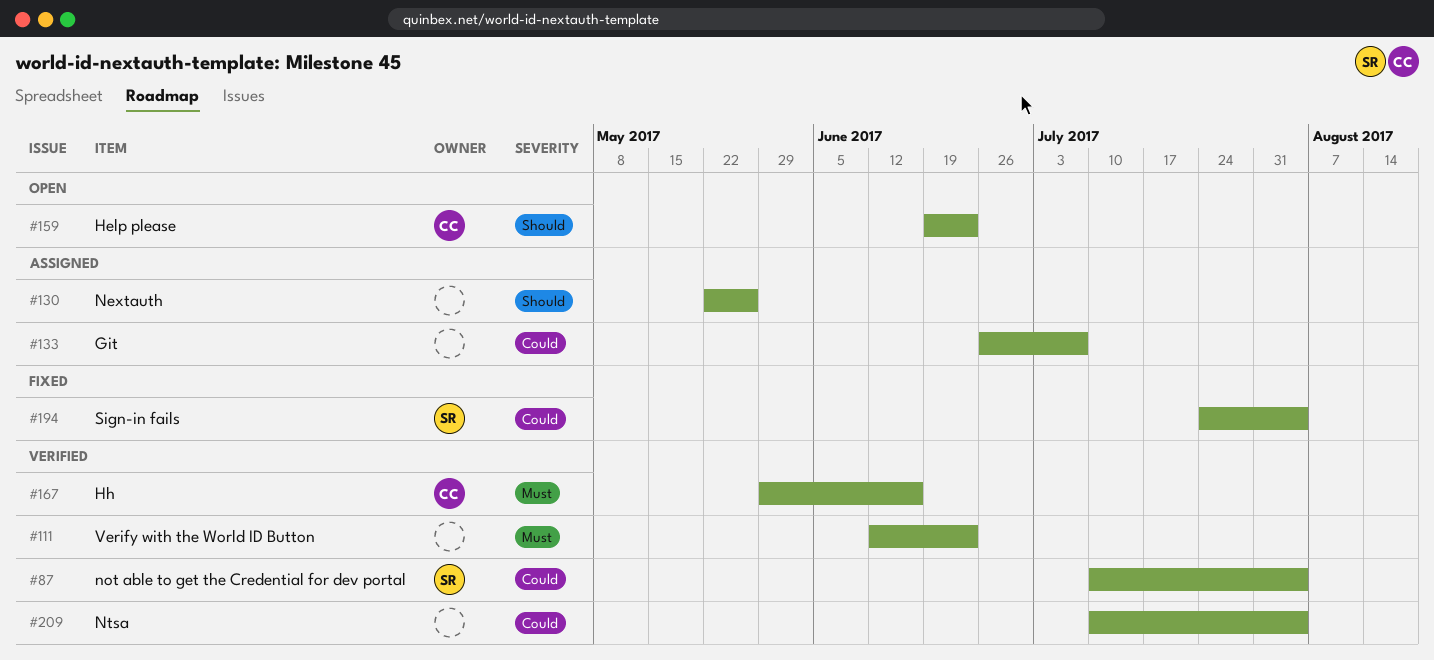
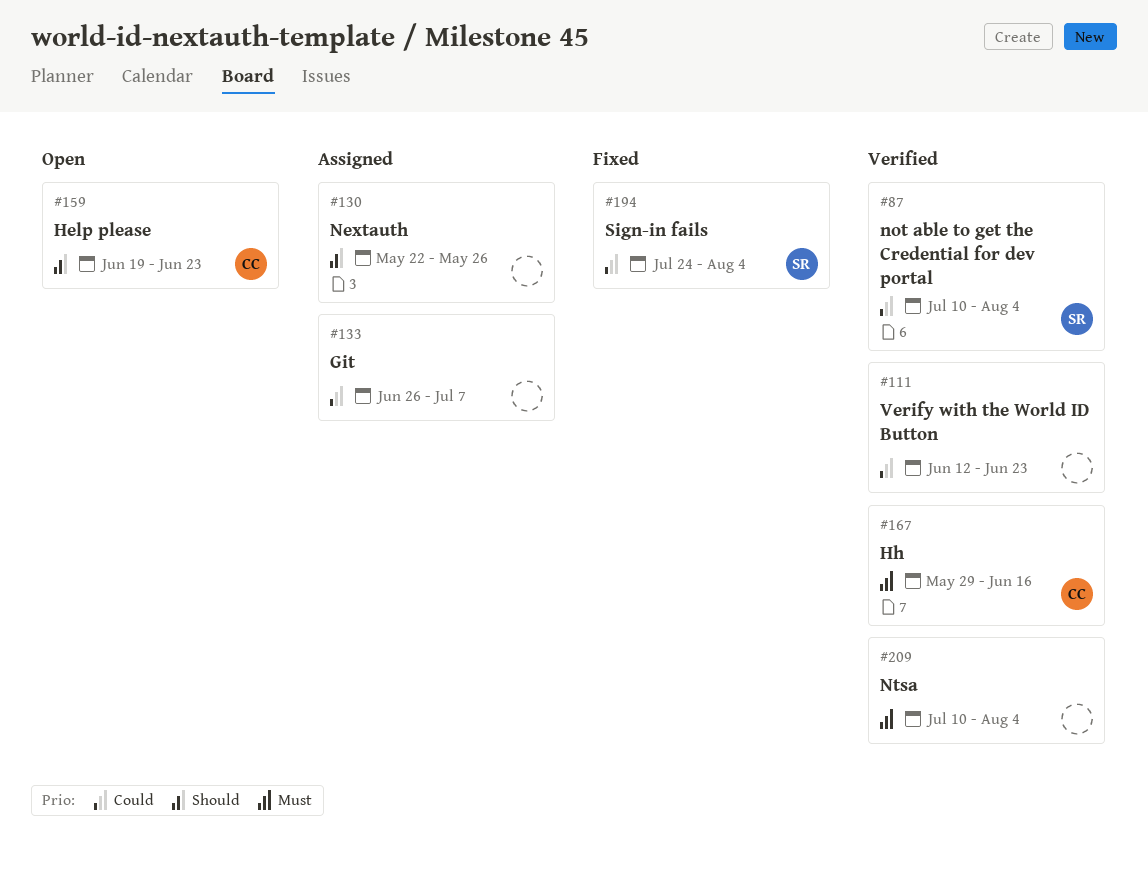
#111, priority: Must -> Could
#209, priority: Could -> Must

